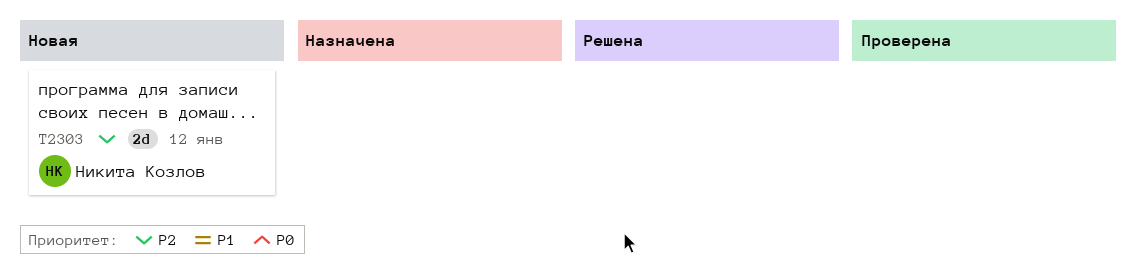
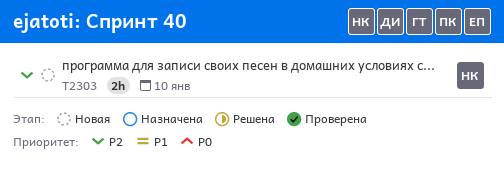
T2303, estimate: 2d -> 2h
T2303, due: Jan 12 -> Jan 10

